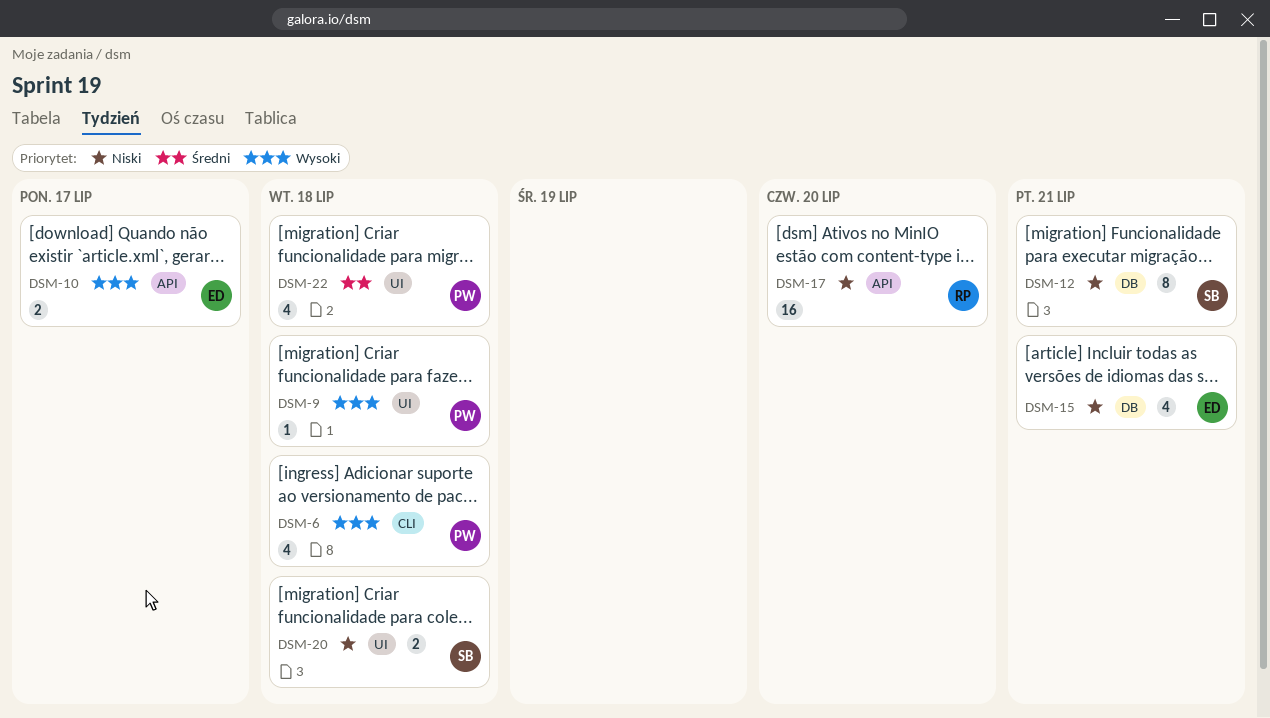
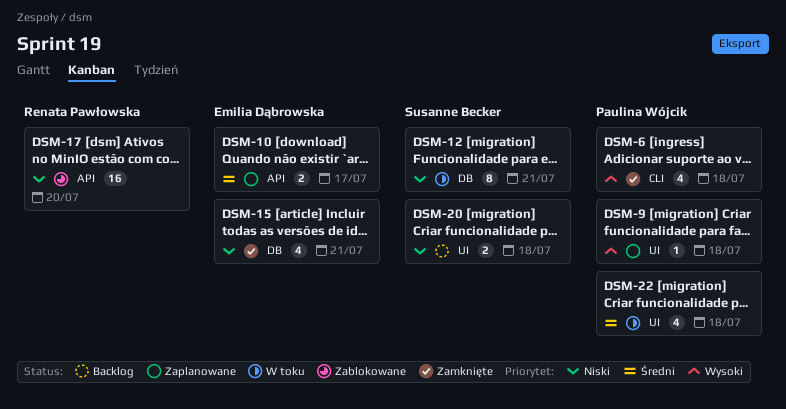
DSM-10, priority: Wysoki -> Średni

